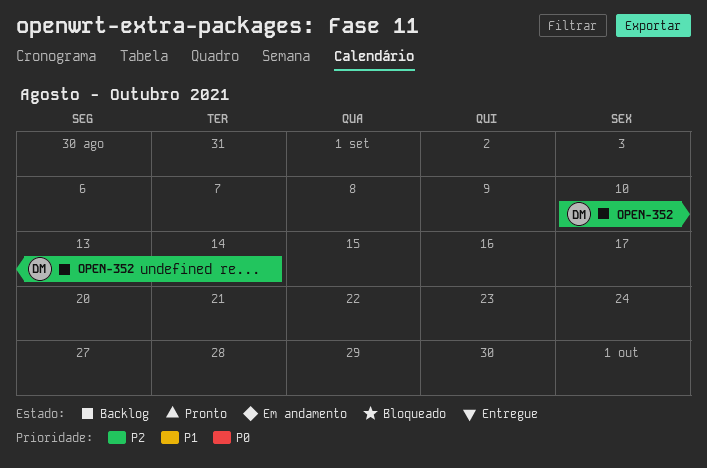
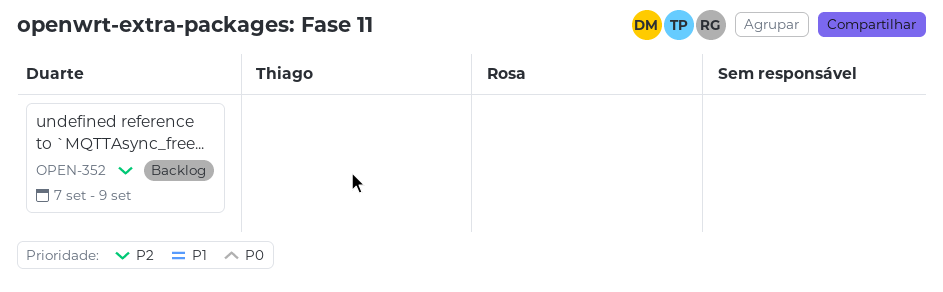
OPEN-352, start: Sep 10 -> Sep 7
OPEN-352, due: Sep 14 -> Sep 9

